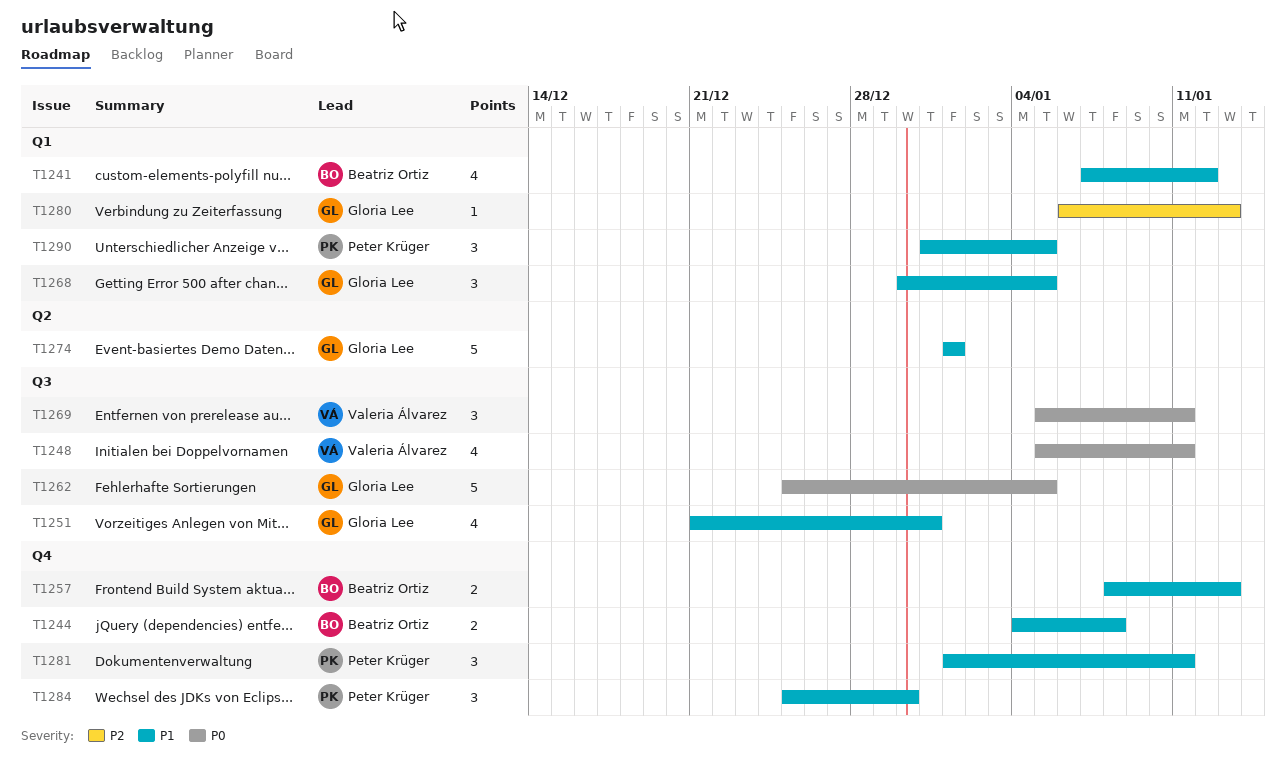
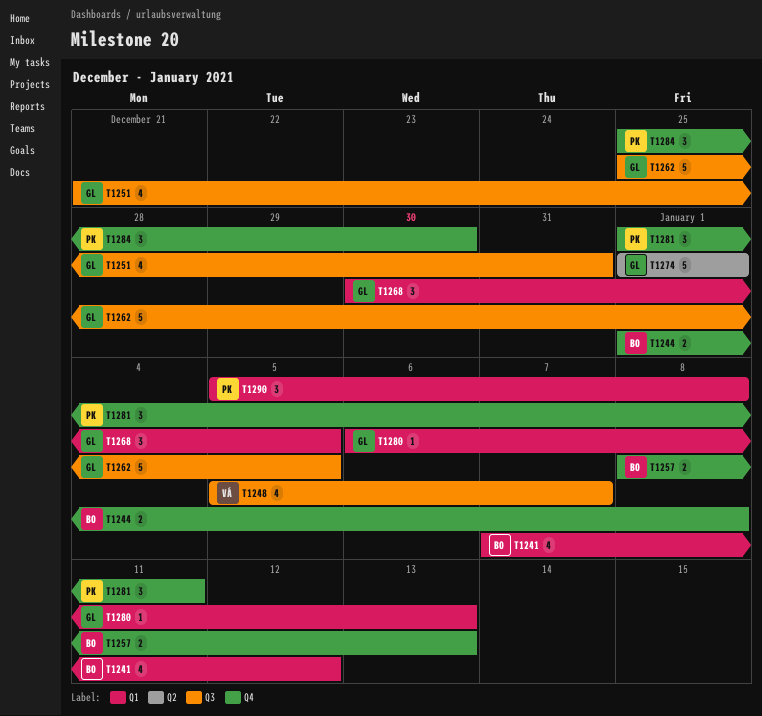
T1244, start: Jan 4 -> Jan 1
T1248, due: Jan 11 -> Jan 7
T1269: present -> none
T1290, start: Dec 31 -> Jan 5
T1290, due: Jan 5 -> Jan 8

